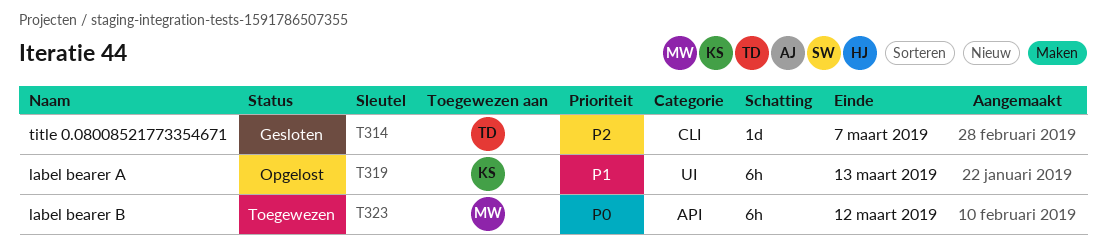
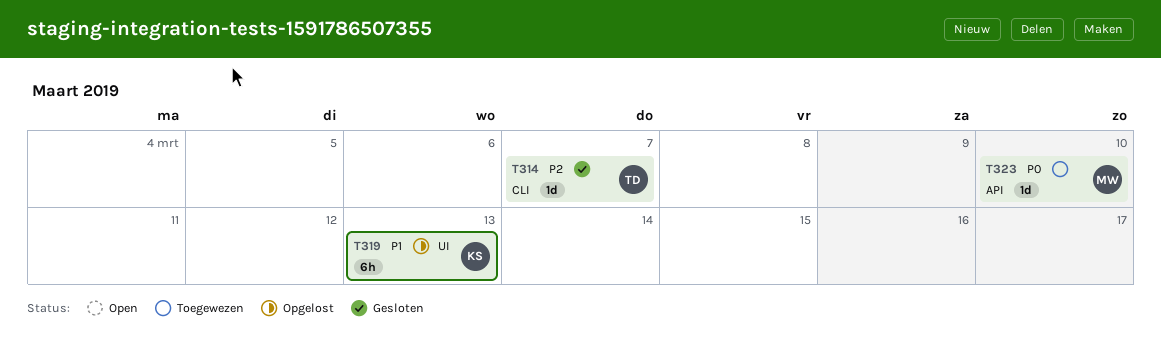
T323, estimate: 6h -> 1d
T323, due: Mar 12 -> Mar 10

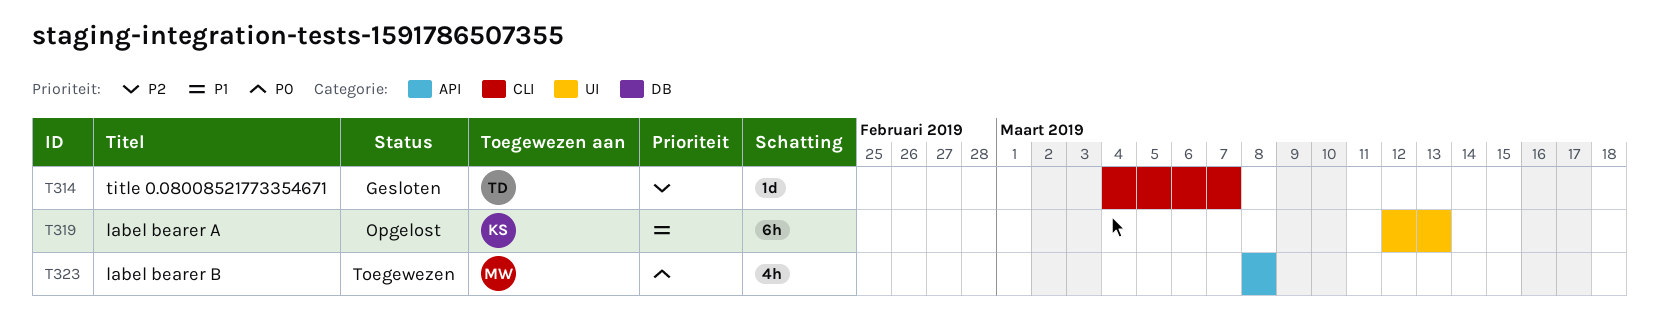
T323, estimate: 1d -> 4h
T323, due: Mar 10 -> Mar 8

